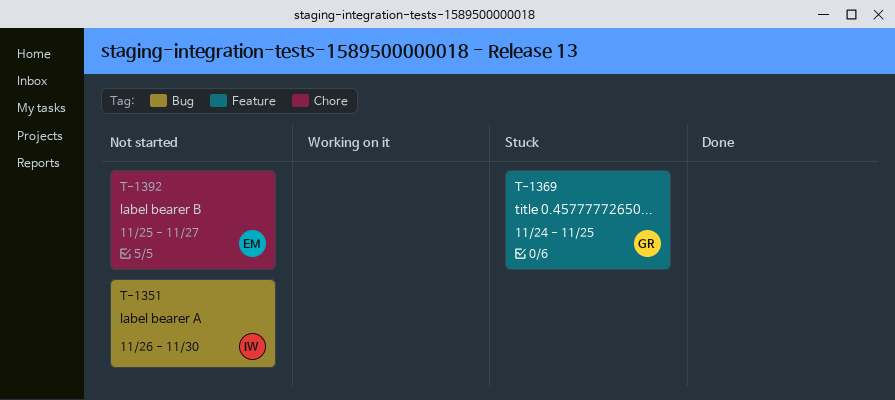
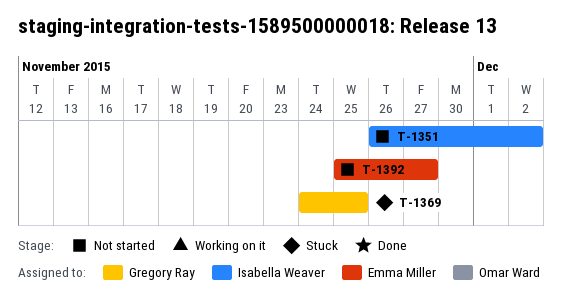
T-1351, due: Nov 30 -> Dec 2

